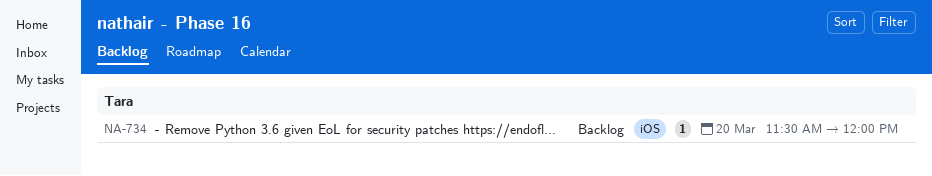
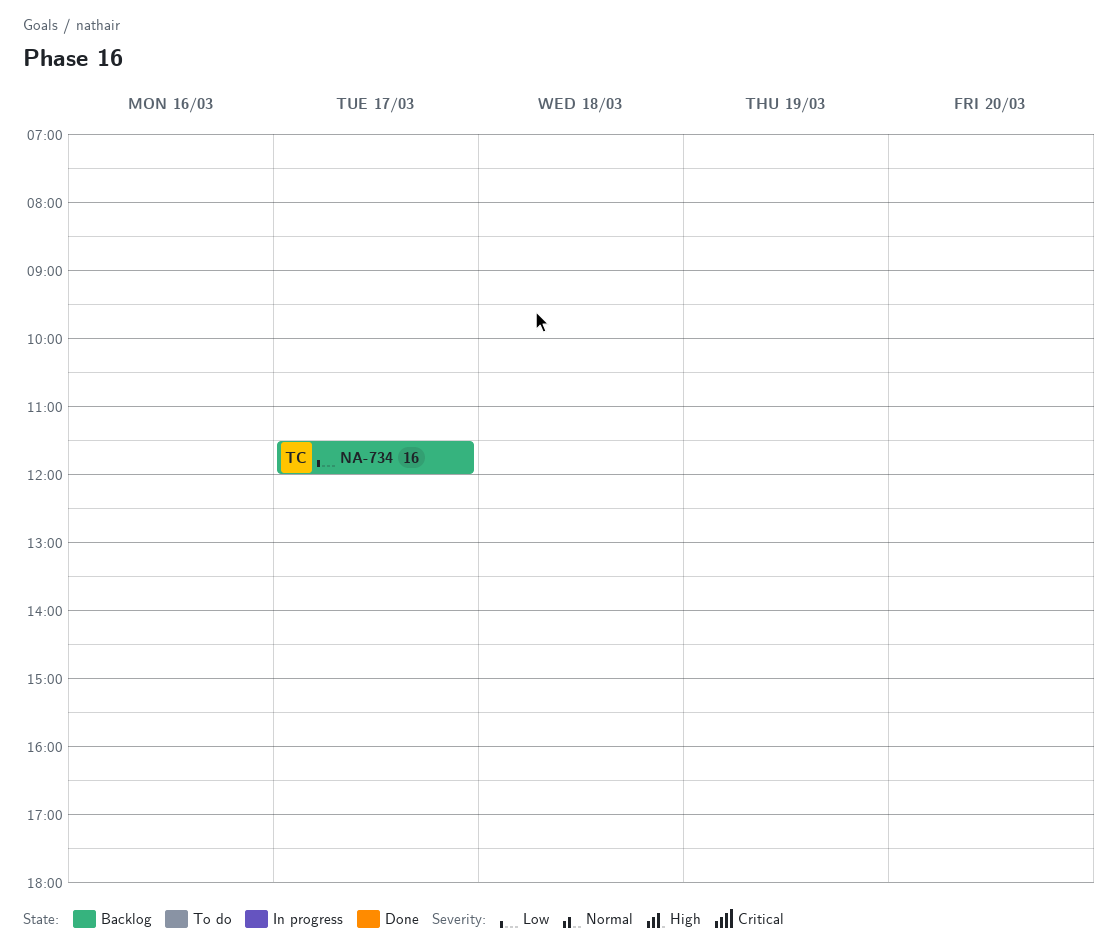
NA-734, estimate: 1 -> 16
NA-734, day: Mar 20 -> Mar 17

